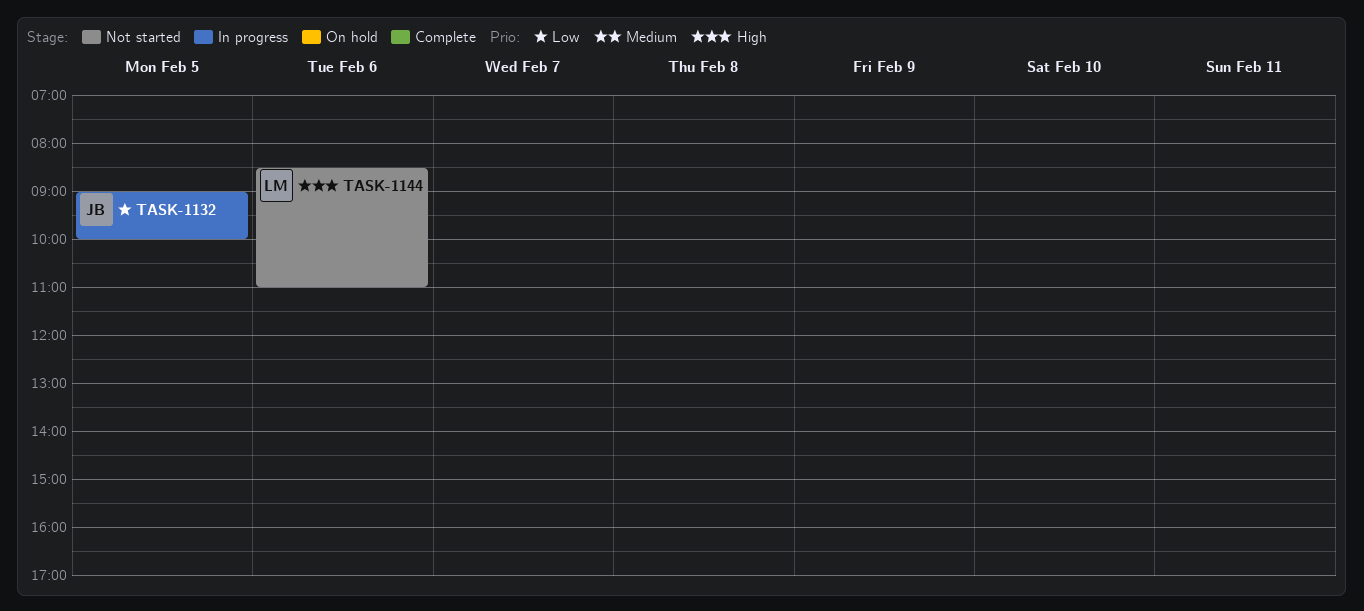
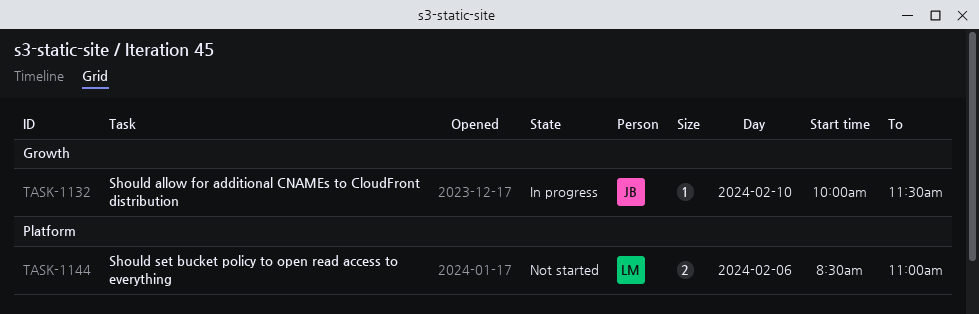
TASK-1132, day: Feb 5 -> Feb 10
TASK-1132, begins: 09:00 -> 10:00
TASK-1132, ends: 10:00 -> 11:30

